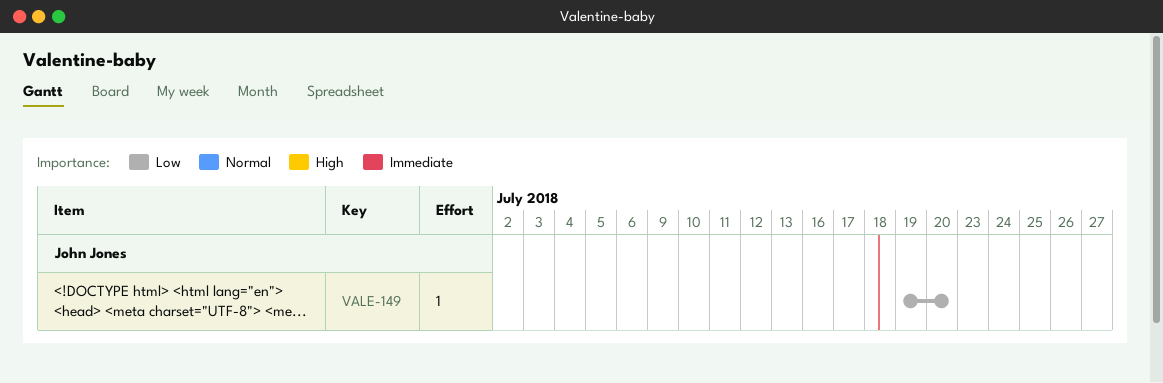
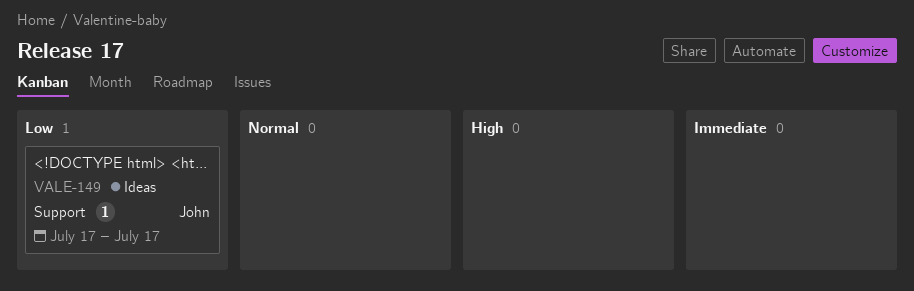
VALE-149, start: Jul 19 -> Jul 17
VALE-149, due: Jul 20 -> Jul 17

